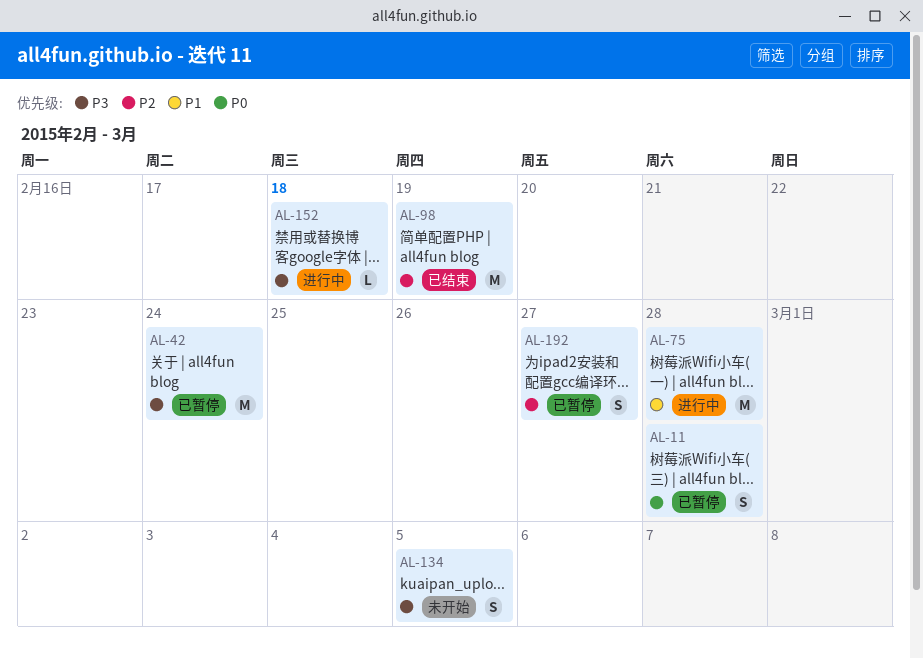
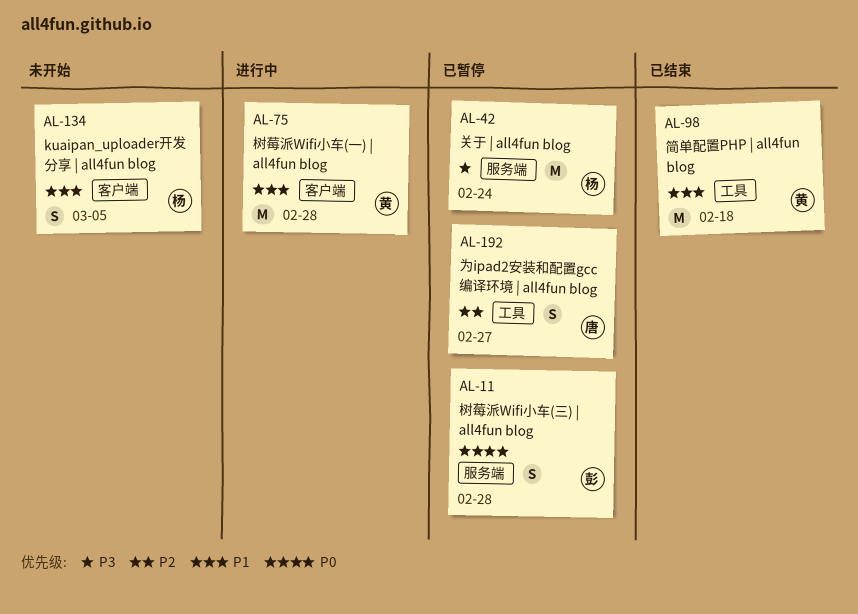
AL-98, priority: P2 -> P1
AL-98, due: Feb 19 -> Feb 18
AL-134, priority: P3 -> P1
AL-152: present -> none

